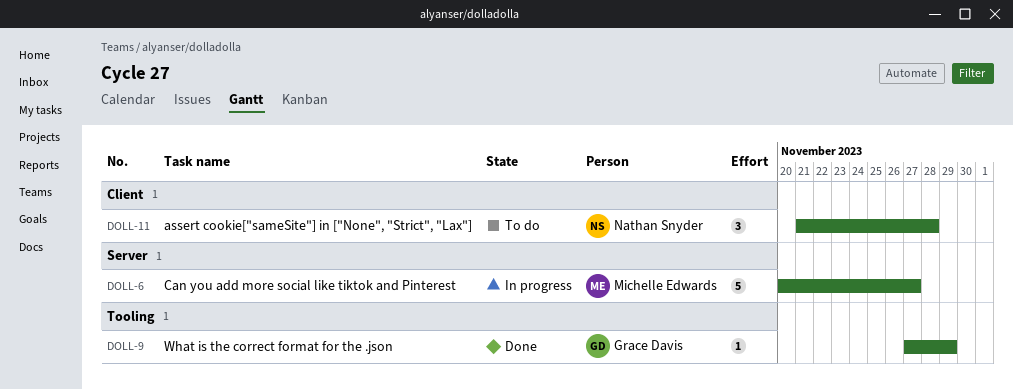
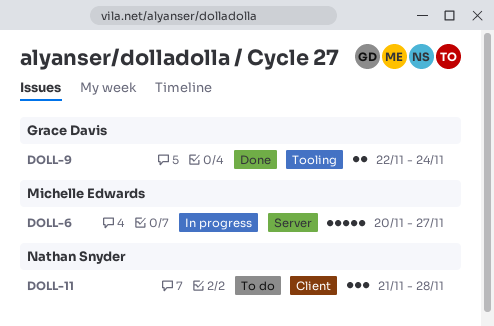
DOLL-9, estimate: 1 -> 2
DOLL-9, start: Nov 27 -> Nov 22
DOLL-9, due: Nov 29 -> Nov 24

